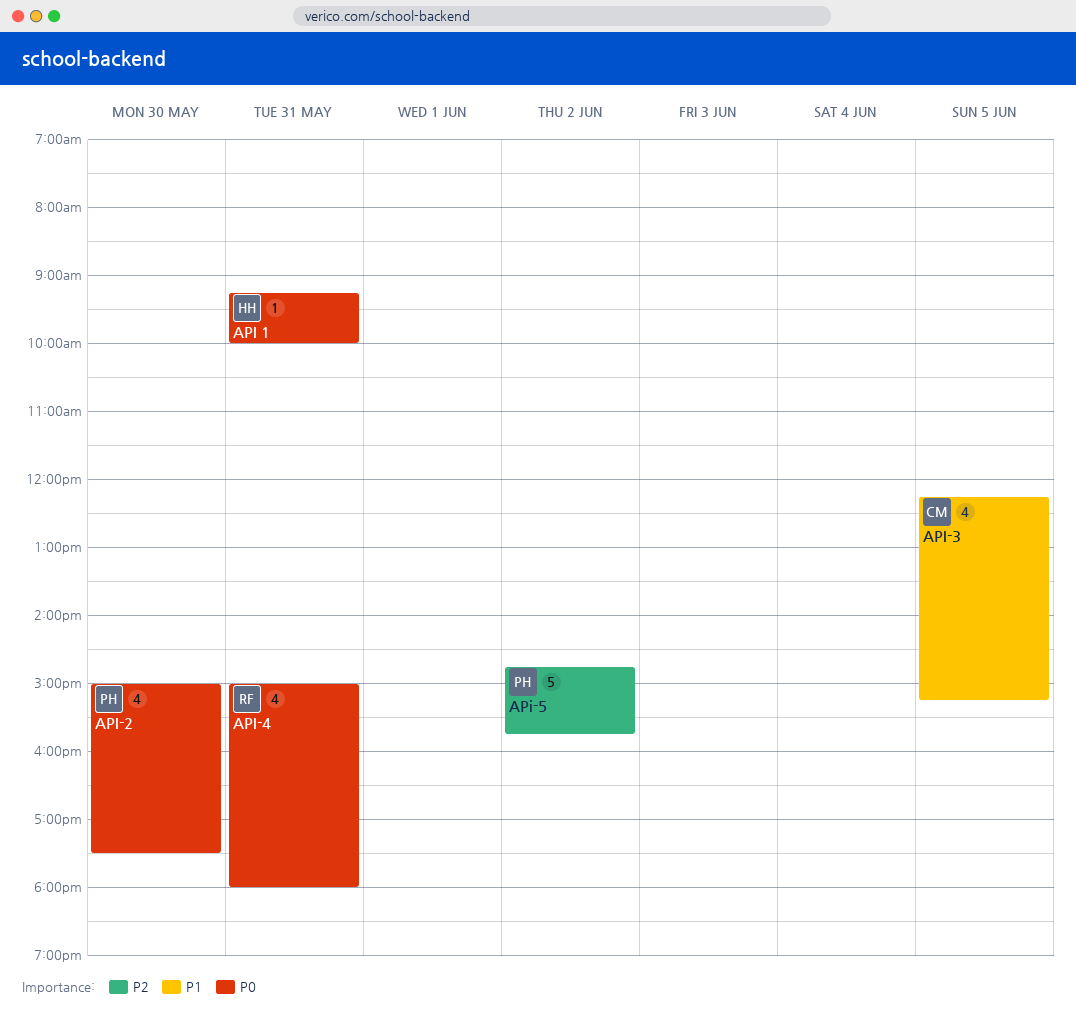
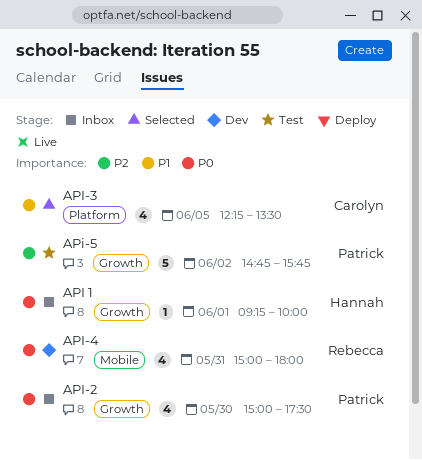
API 1, day: May 31 -> Jun 1
API-3, ends: 15:15 -> 13:30

